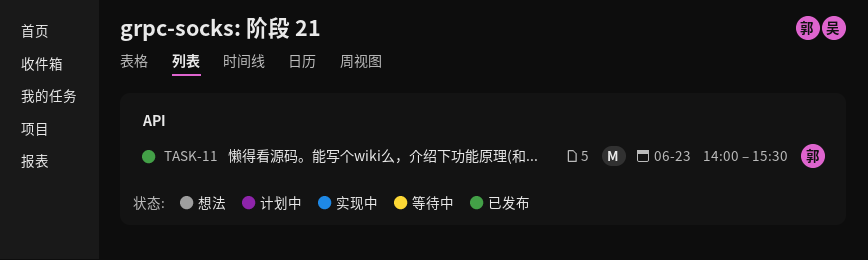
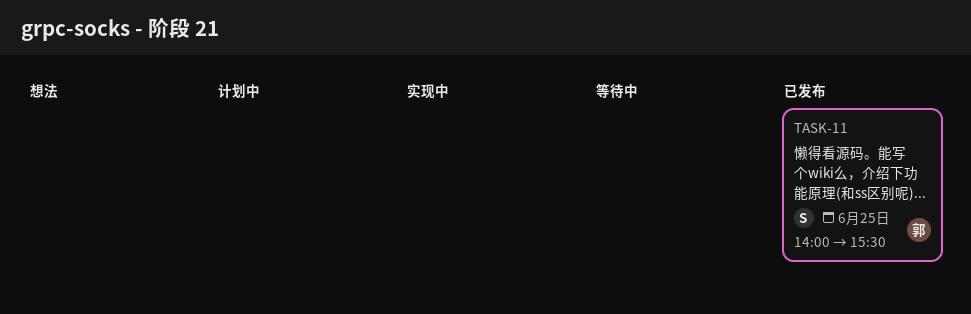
TASK-11, estimate: M -> S
TASK-11, day: Jun 23 -> Jun 25

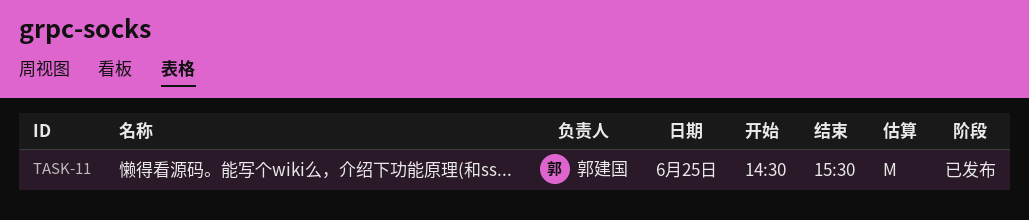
TASK-11, estimate: S -> M
TASK-11, begins: 14:00 -> 14:30

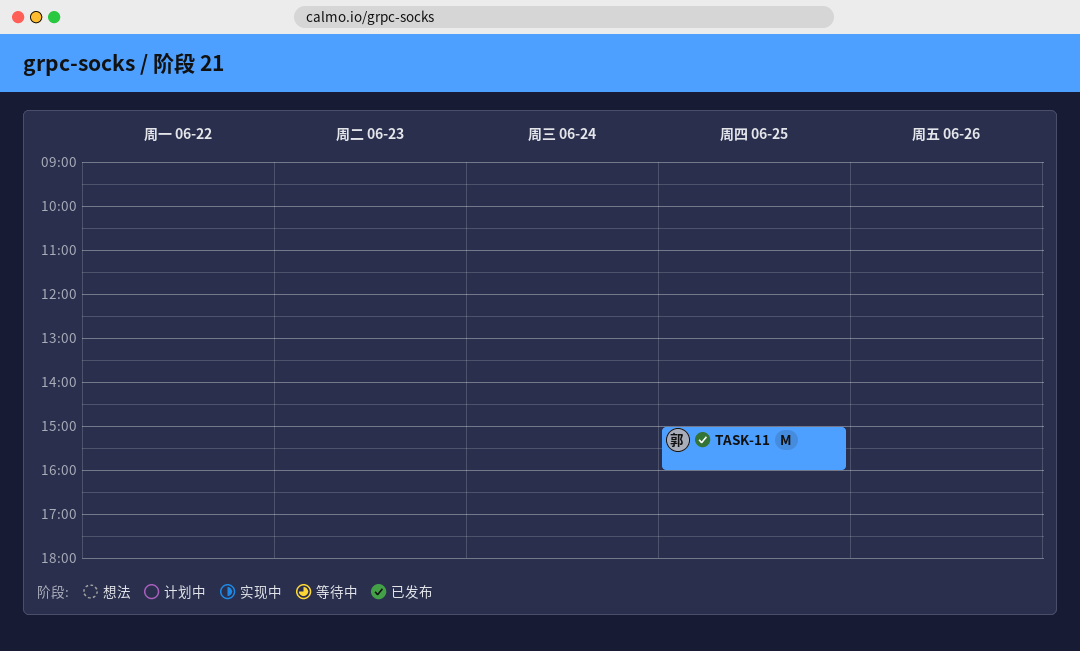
TASK-11, begins: 14:30 -> 15:00
TASK-11, ends: 15:30 -> 16:00

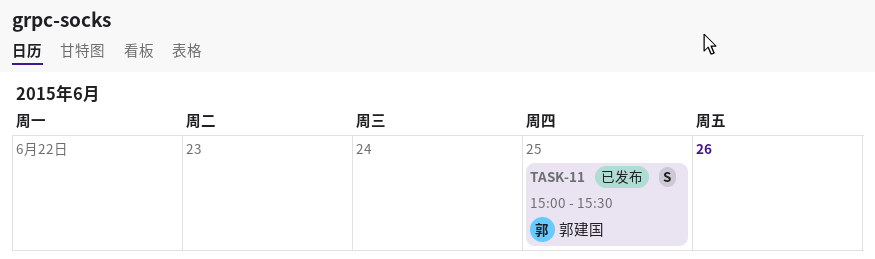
TASK-11, estimate: M -> S
TASK-11, ends: 16:00 -> 15:30

